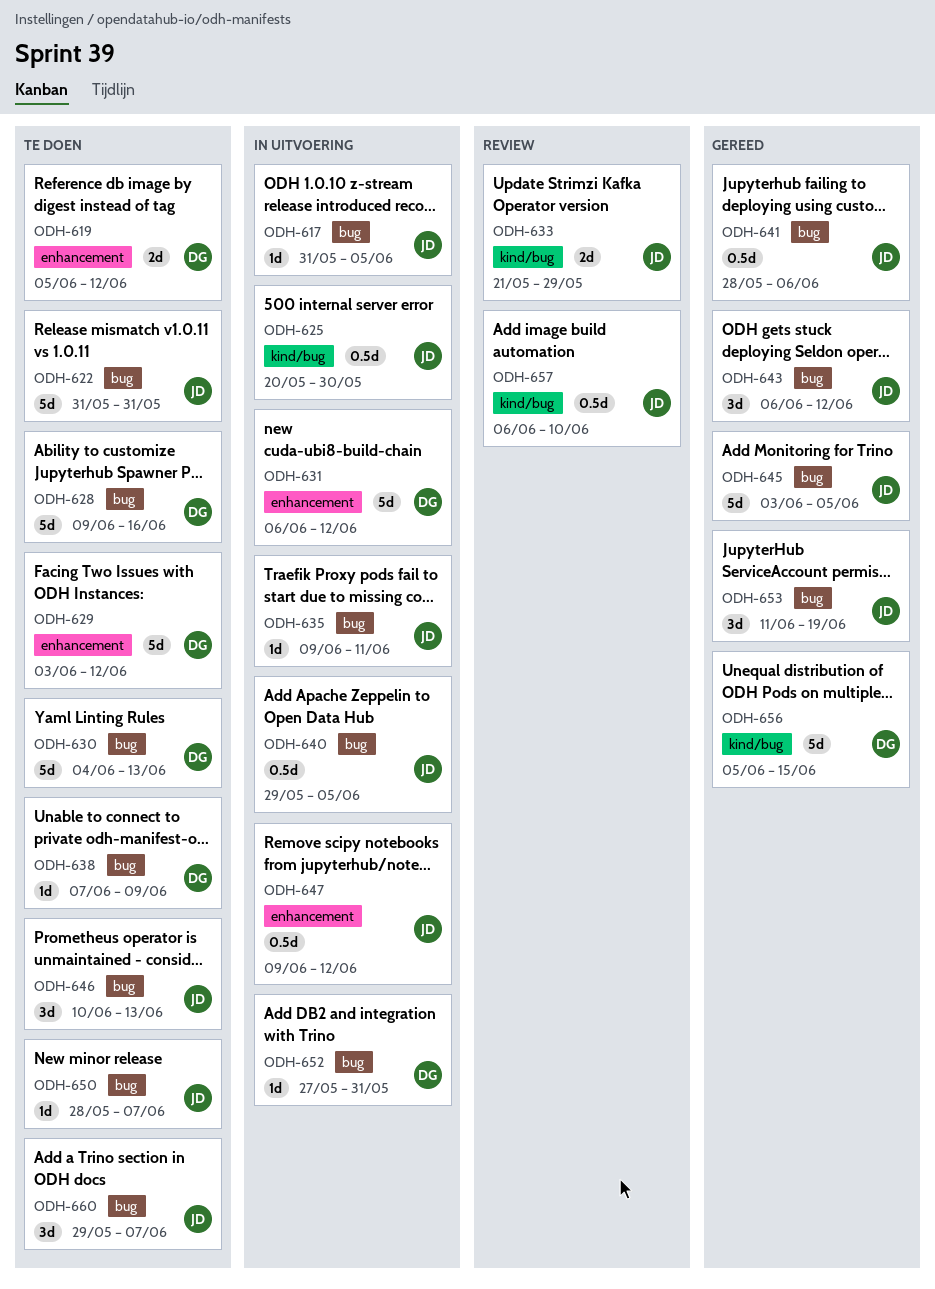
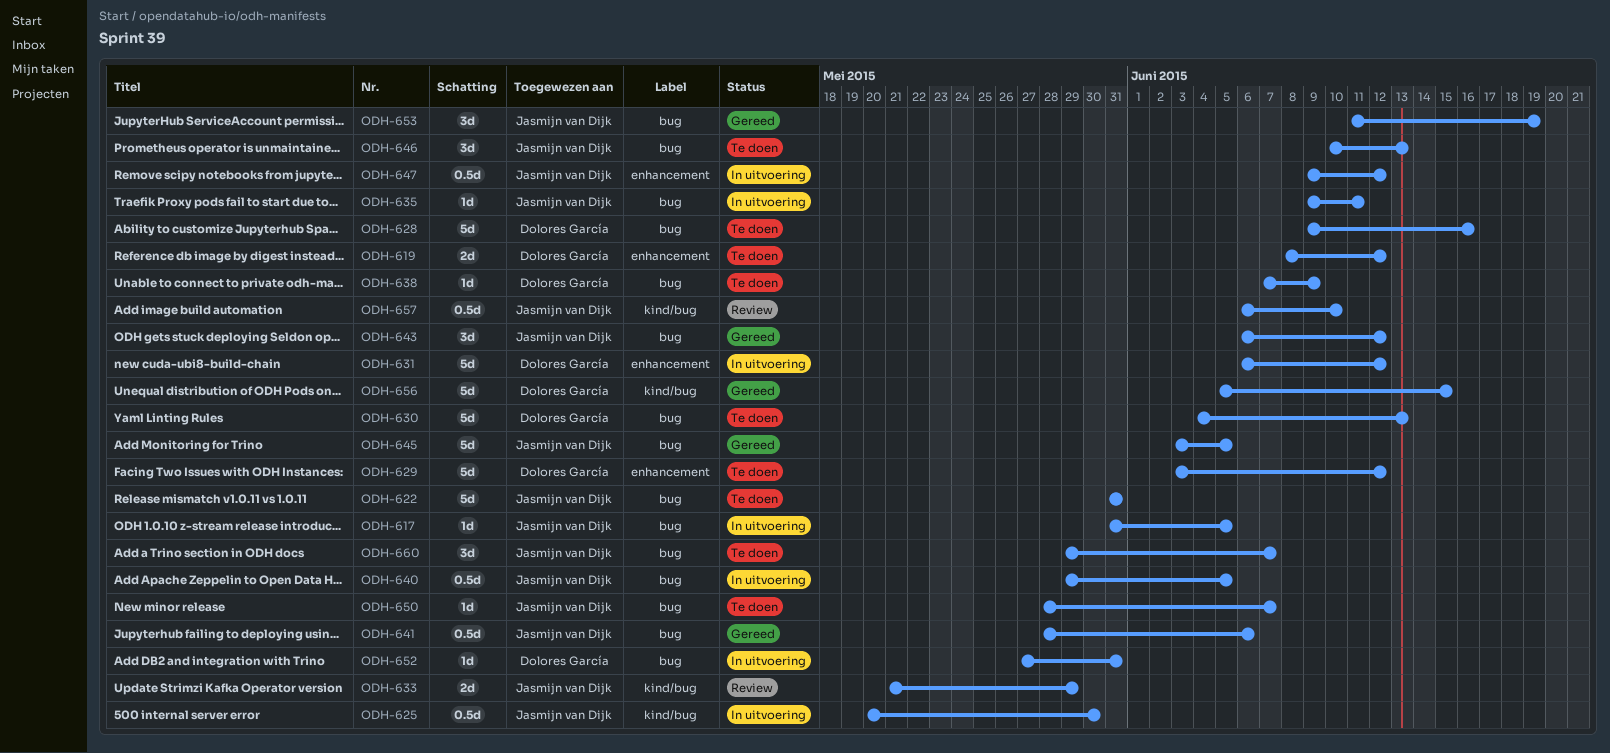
ODH-619, start: Jun 5 -> Jun 8

